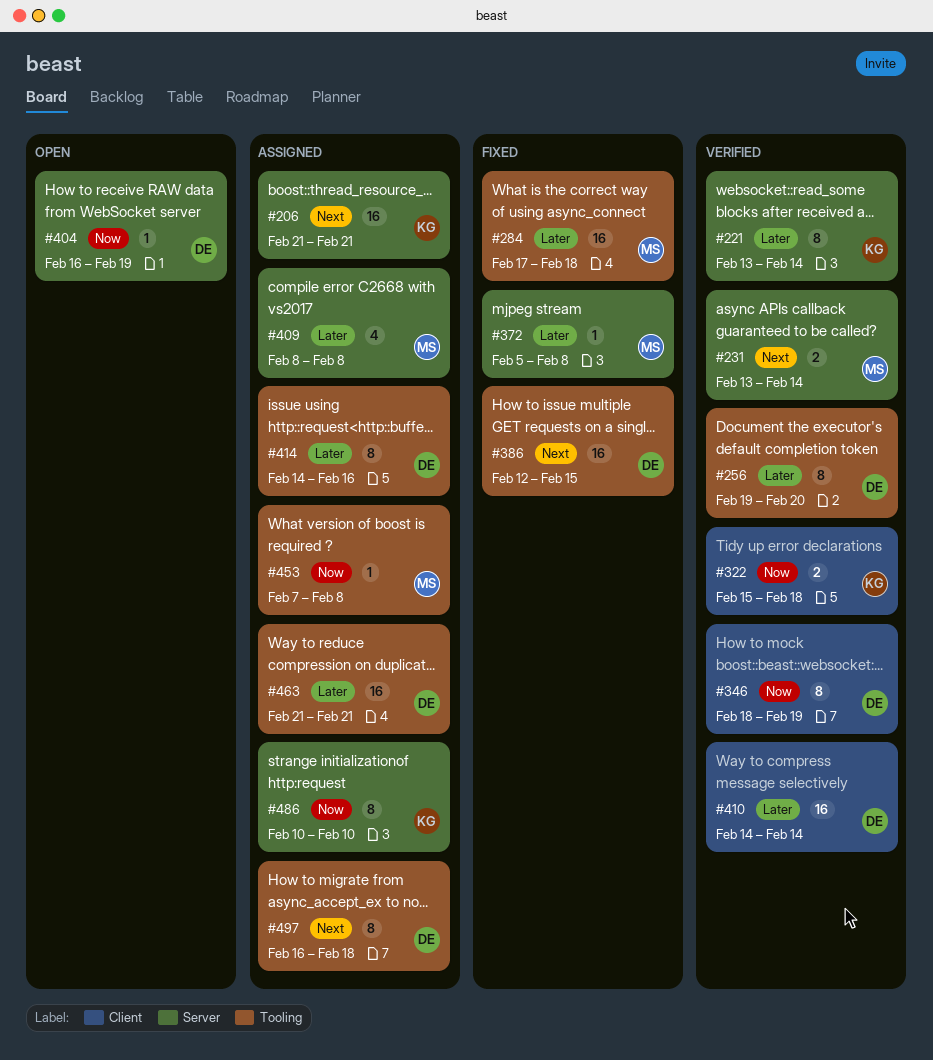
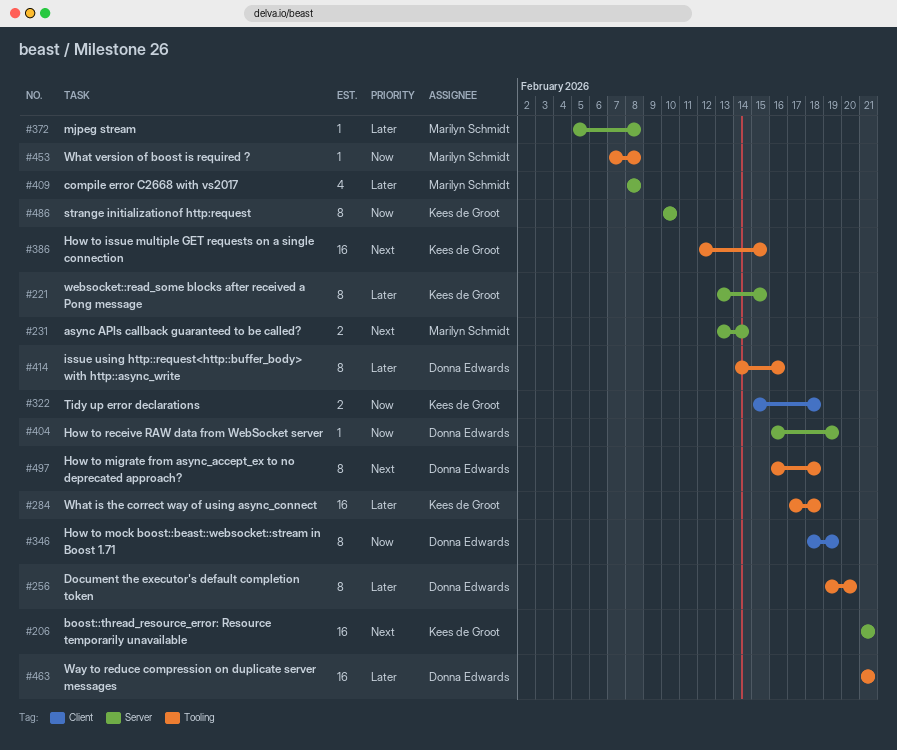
#221, due: Feb 14 -> Feb 15
#284, owner: Marilyn Schmidt -> Kees de Groot
#386, owner: Donna Edwards -> Kees de Groot
#410: present -> none

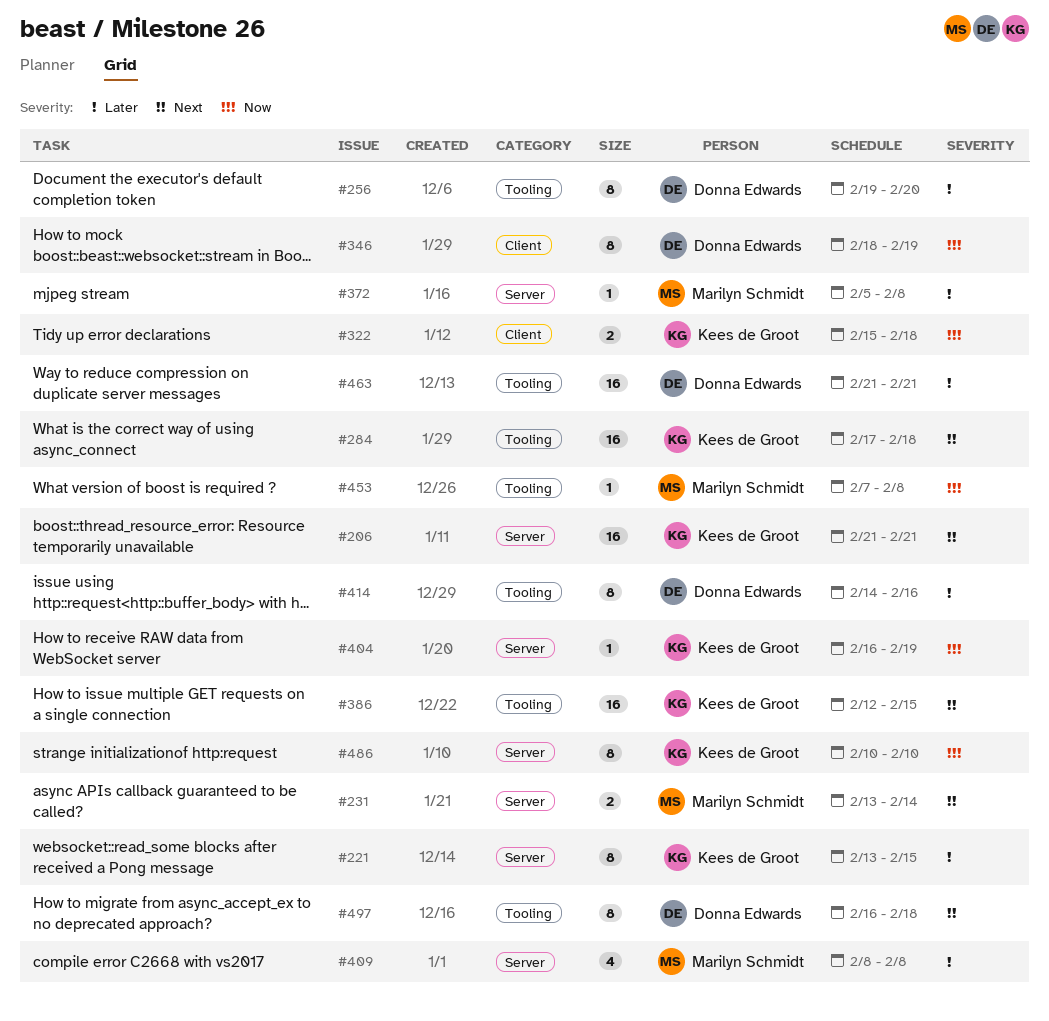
#284, priority: Later -> Next
#404, owner: Donna Edwards -> Kees de Groot

